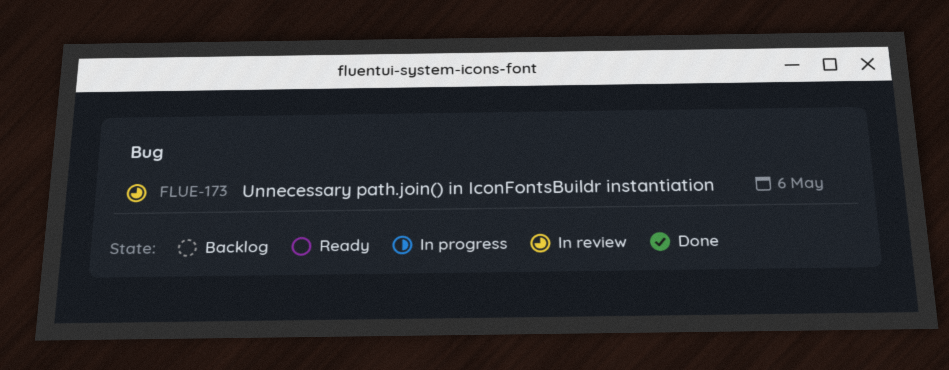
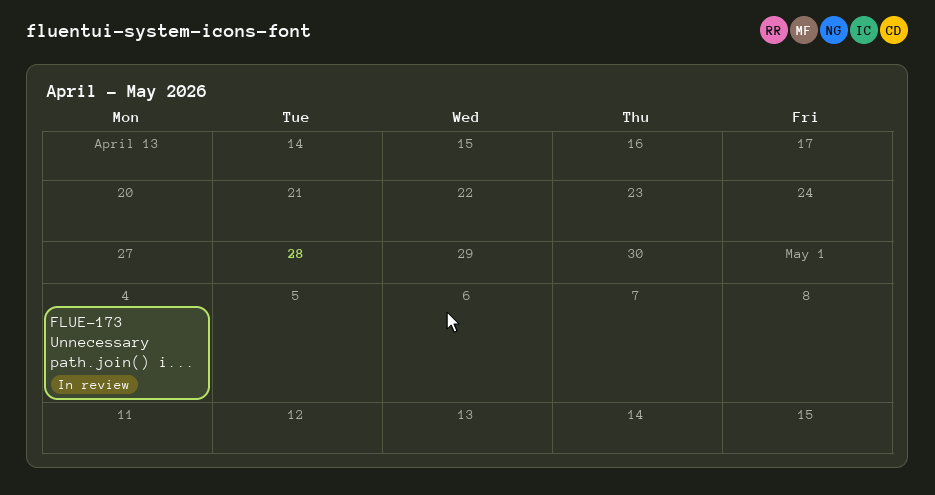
FLUE-173, due: May 6 -> May 4

